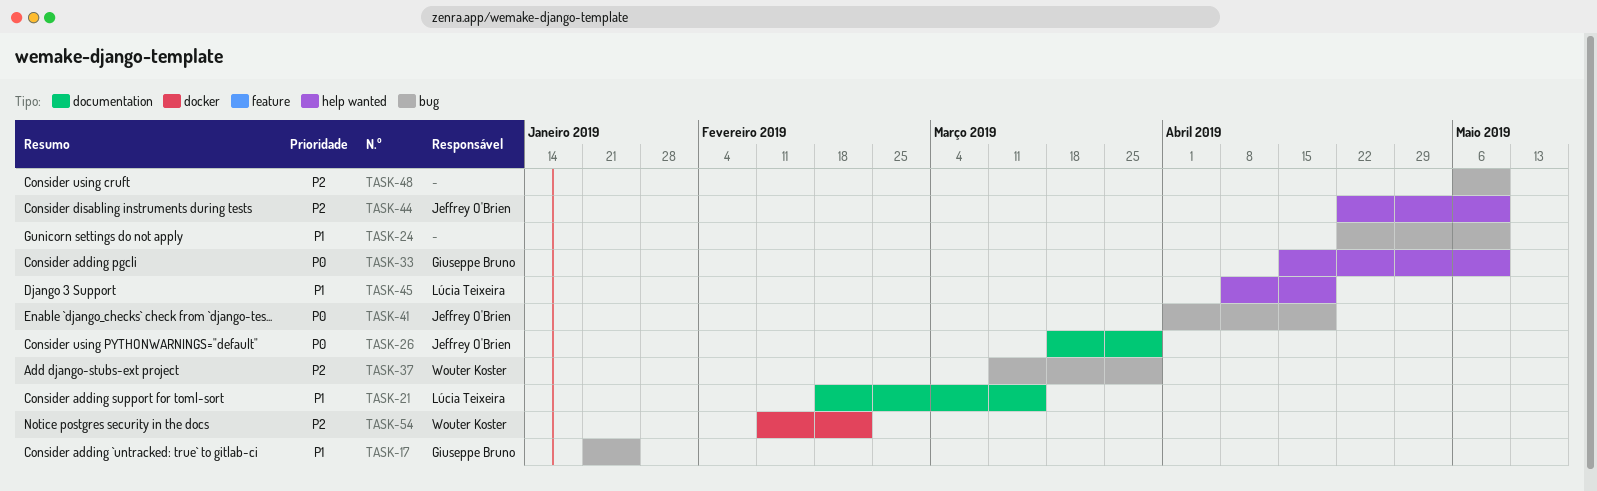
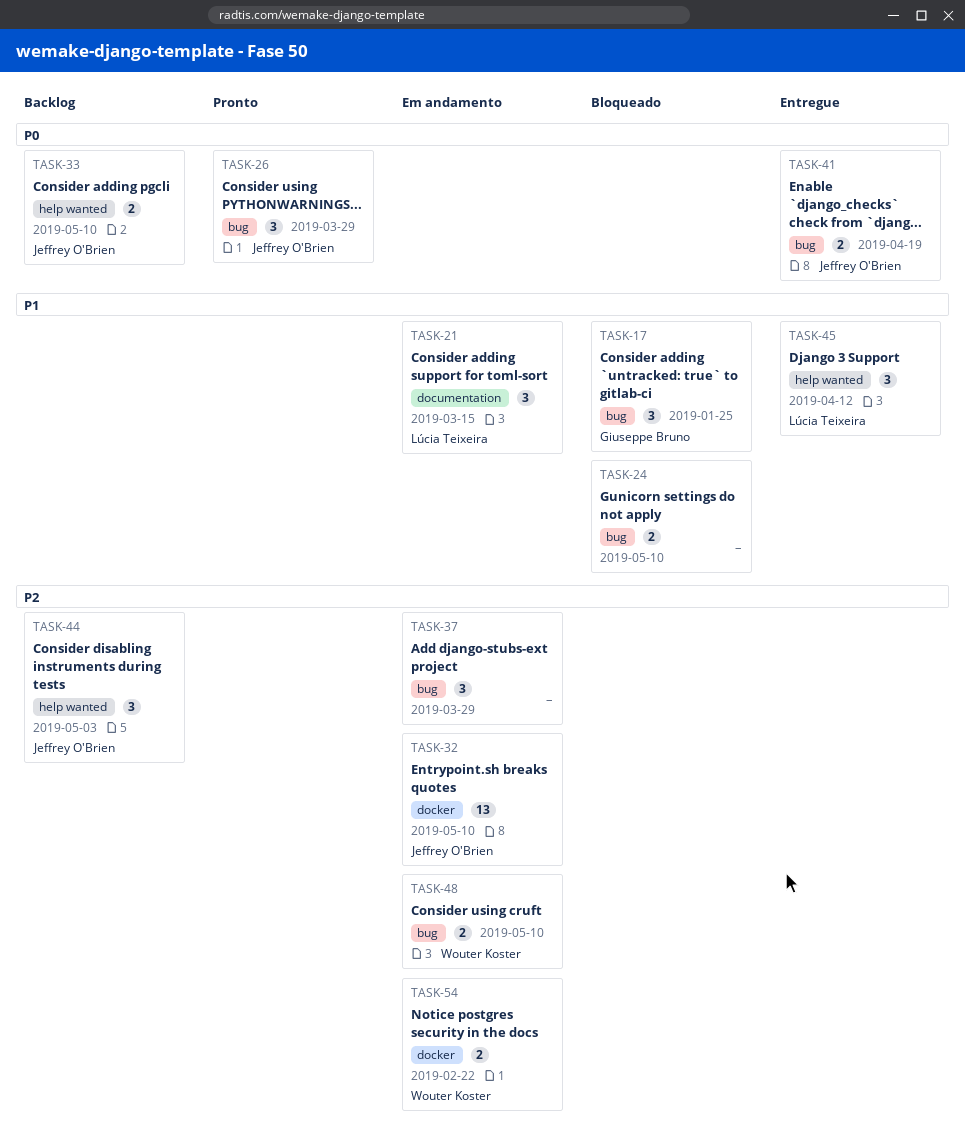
TASK-26, label: documentation -> bug
TASK-32: none -> present
TASK-33, owner: Giuseppe Bruno -> Jeffrey O'Brien
TASK-37, owner: Wouter Koster -> none
TASK-44, due: May 10 -> May 3
TASK-45, due: Apr 19 -> Apr 12
TASK-48, owner: none -> Wouter Koster

